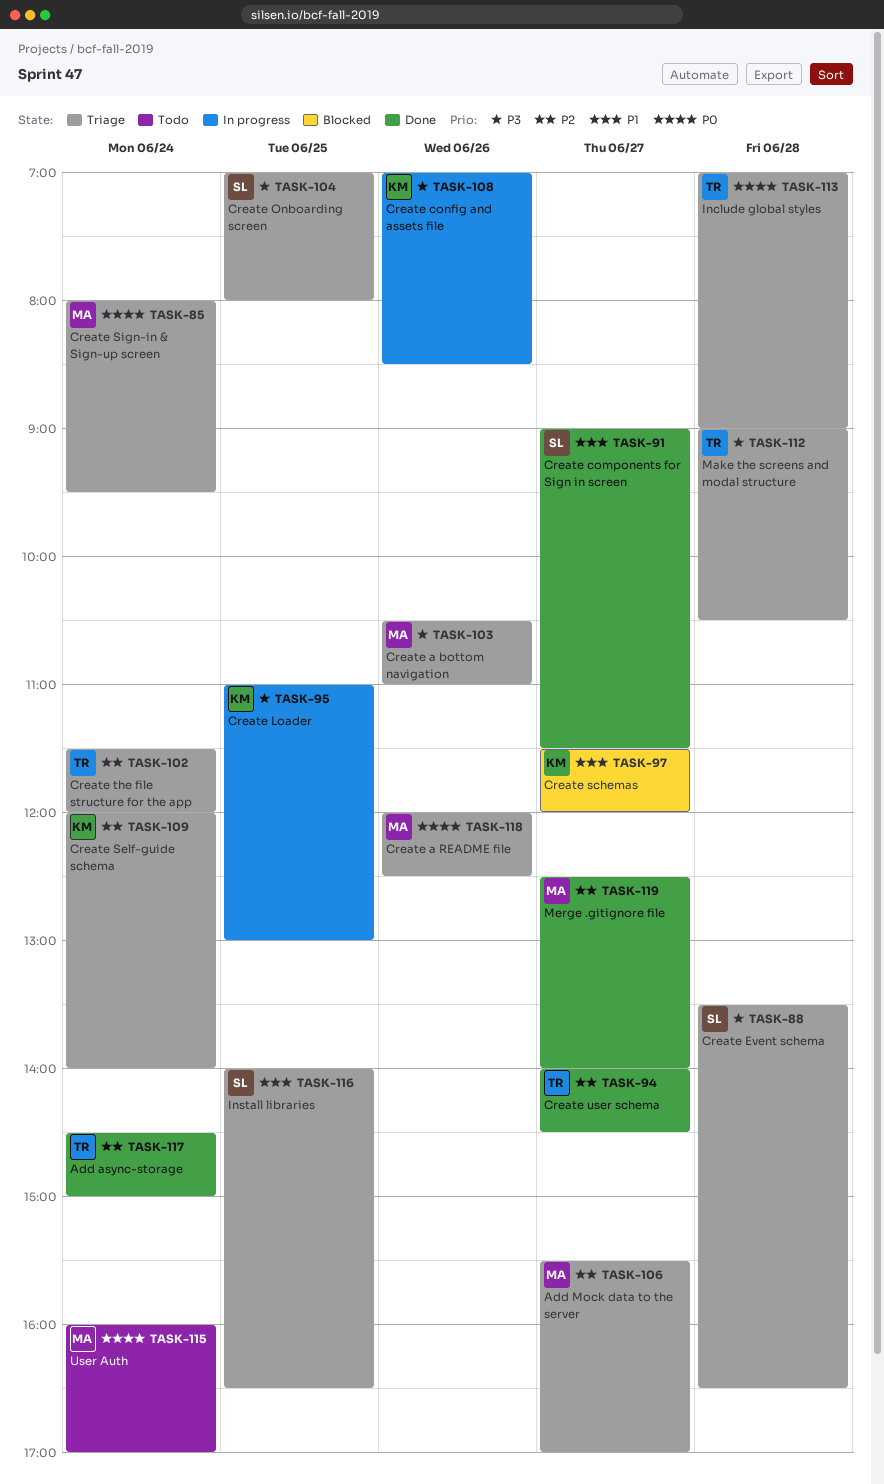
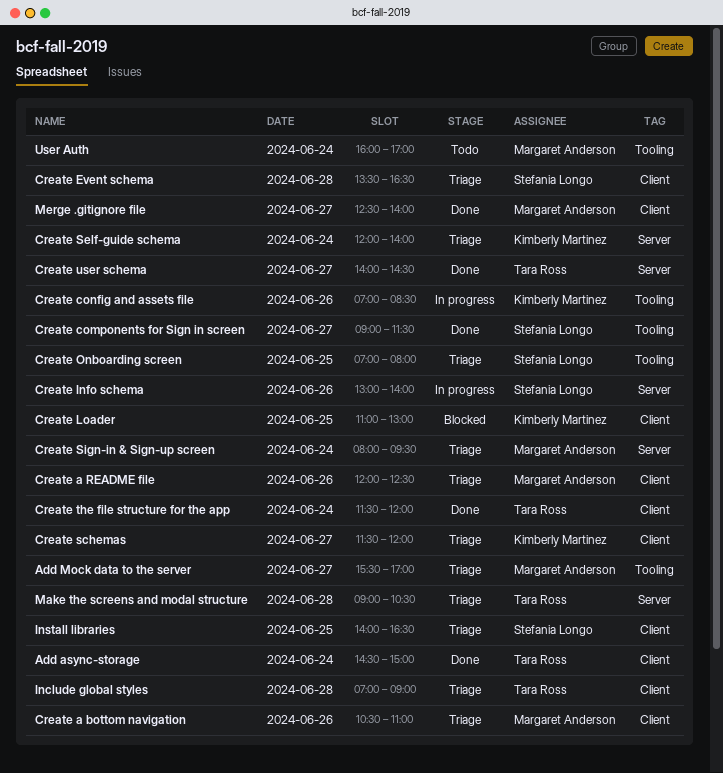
Create Info schema: none -> present
Create Loader, status: In progress -> Blocked
Create schemas, status: Blocked -> Triage
Create the file structure for the app, status: Triage -> Done

